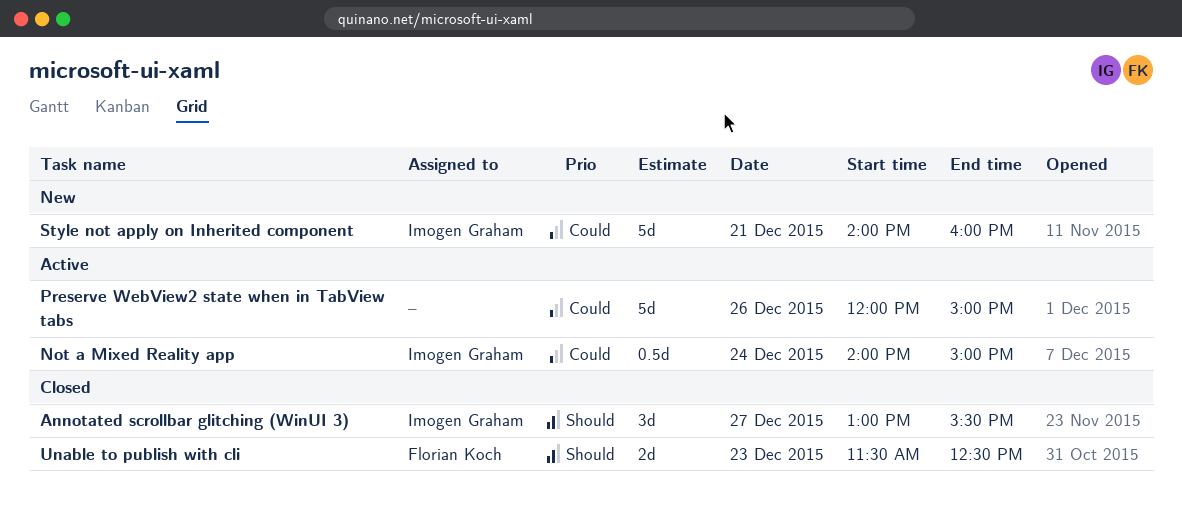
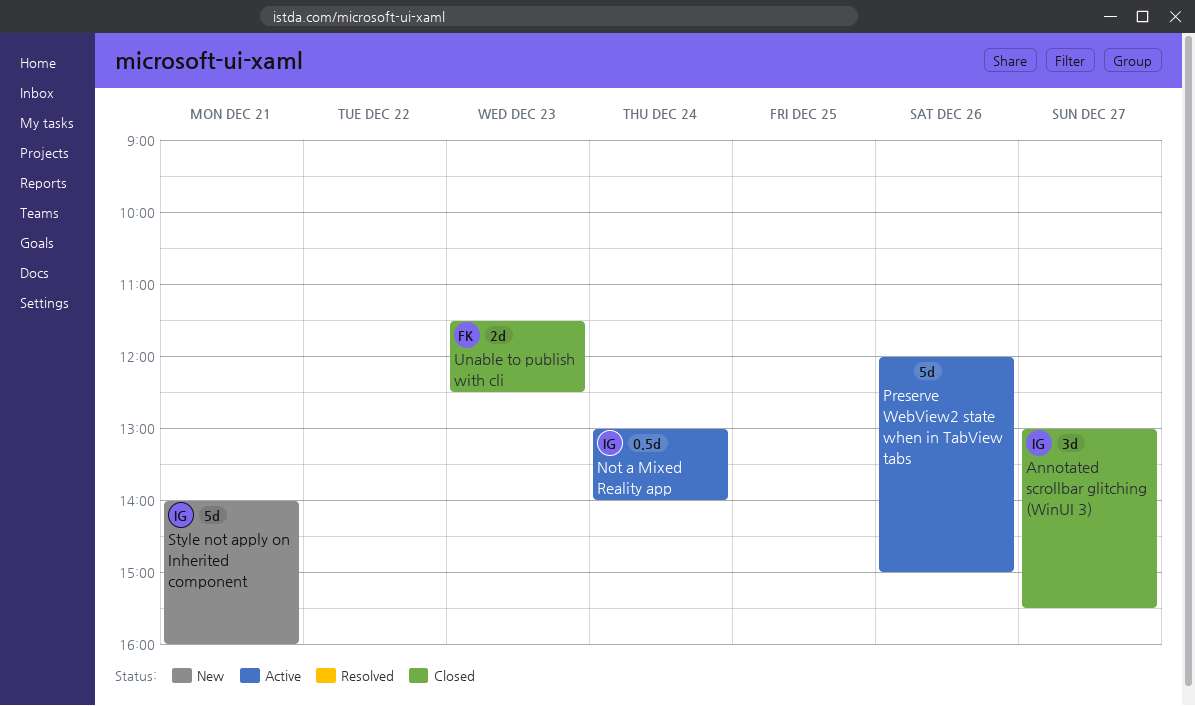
Not a Mixed Reality app, begins: 14:00 -> 13:00
Not a Mixed Reality app, ends: 15:00 -> 14:00

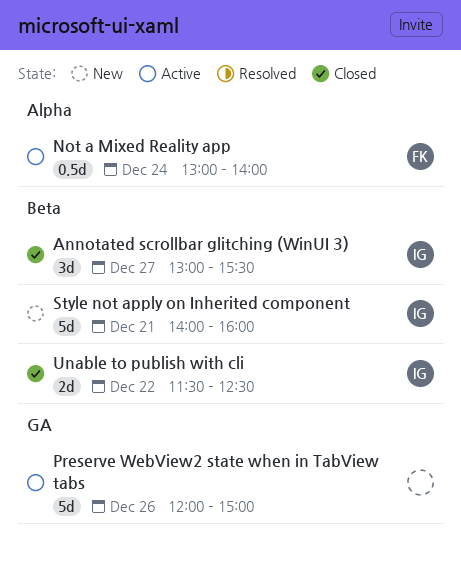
Not a Mixed Reality app, owner: IG -> FK
Unable to publish with cli, owner: FK -> IG
Unable to publish with cli, day: Dec 23 -> Dec 22

